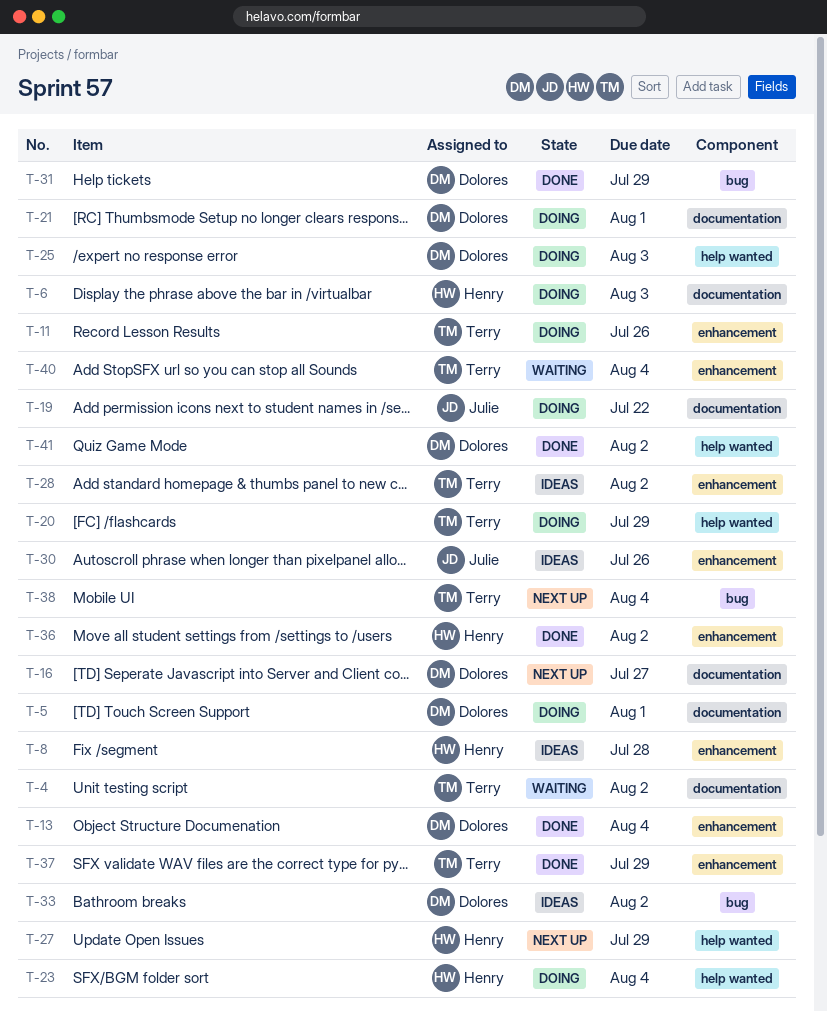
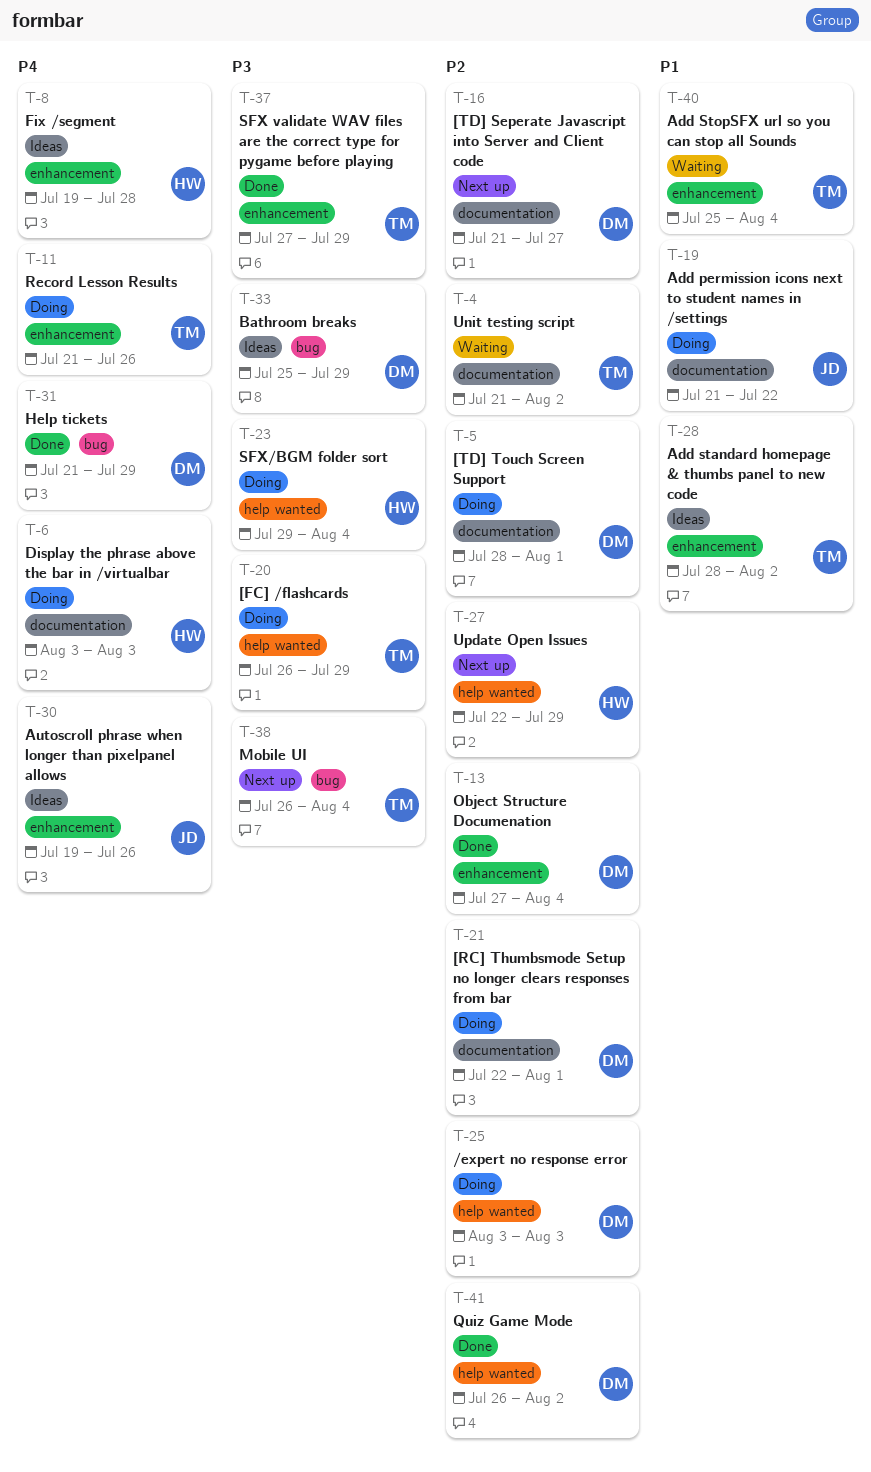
T-33, due: Aug 2 -> Jul 29
T-36: present -> none

